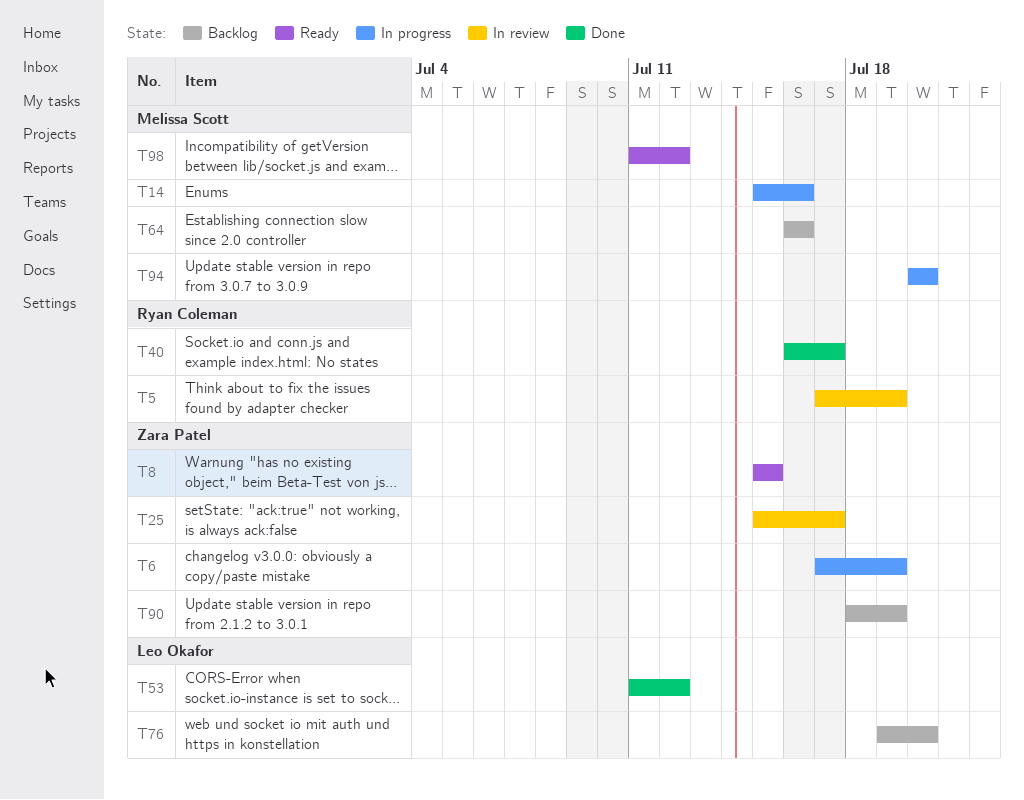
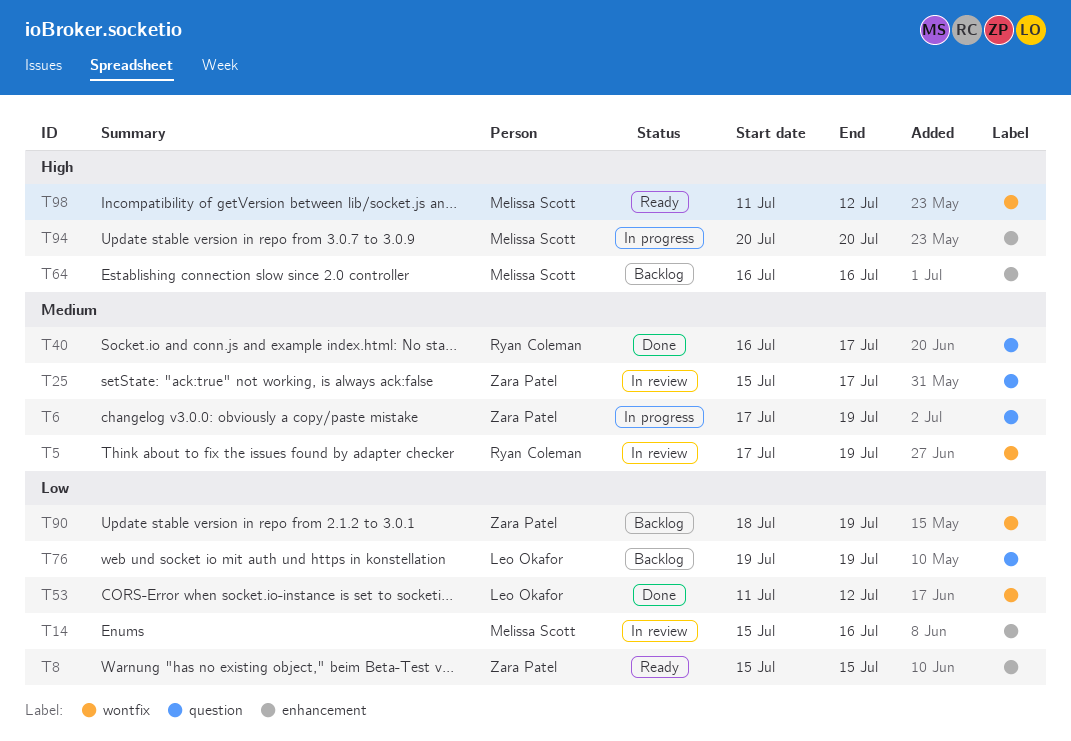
T14, status: In progress -> In review
T76, due: Jul 20 -> Jul 19

